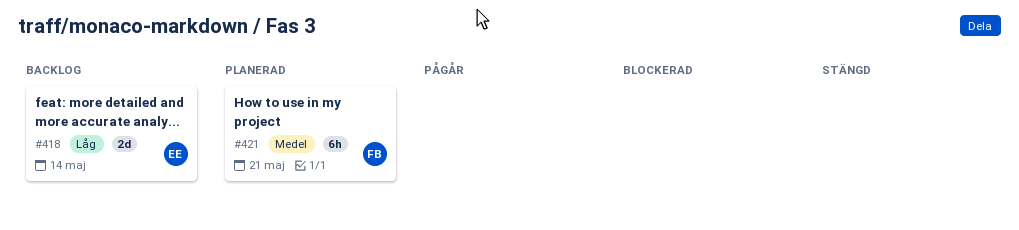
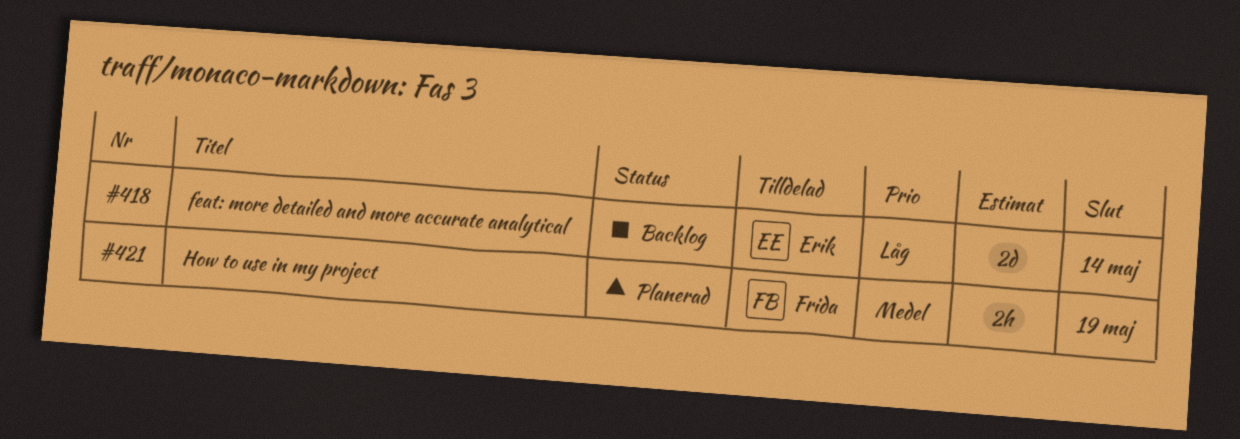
#421, estimate: 6h -> 2h
#421, due: May 21 -> May 19

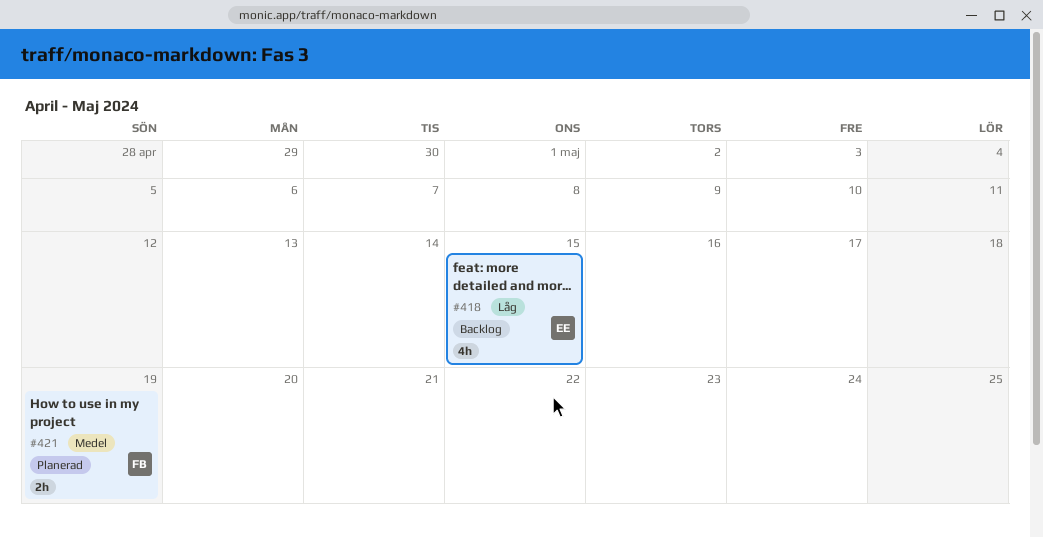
#418, estimate: 2d -> 4h
#418, due: May 14 -> May 15

